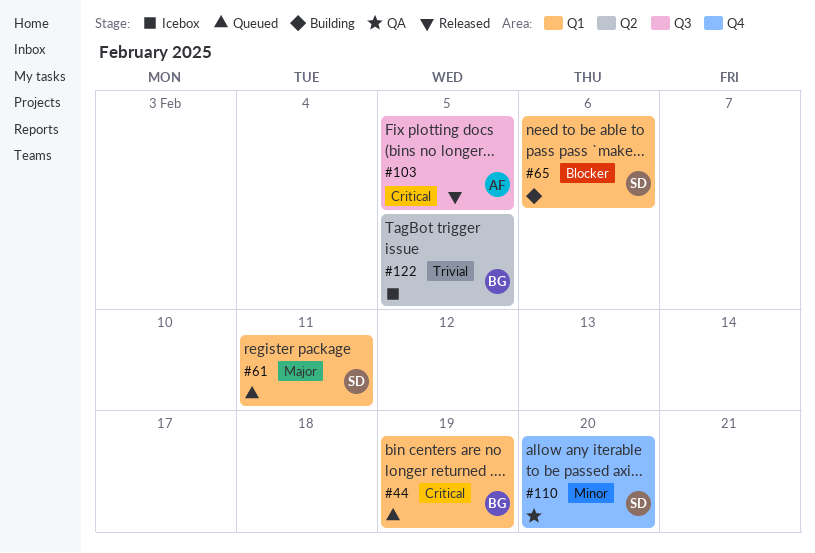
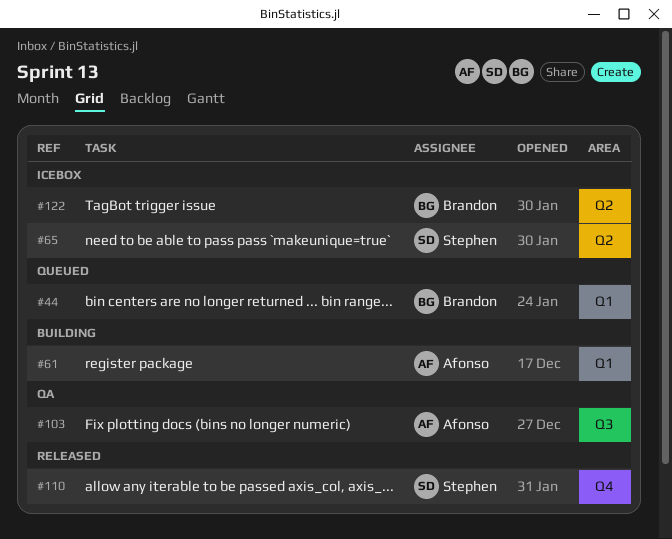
#61, status: Queued -> Building
#61, owner: Stephen -> Afonso
#65, status: Building -> Icebox
#65, label: Q1 -> Q2
#103, status: Released -> QA
#110, status: QA -> Released

